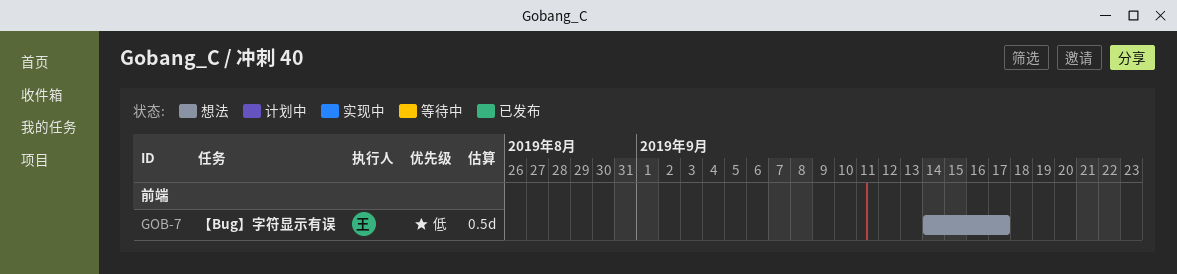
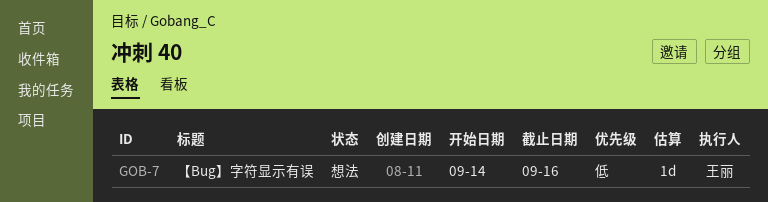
GOB-7, estimate: 0.5d -> 1d
GOB-7, due: Sep 17 -> Sep 16

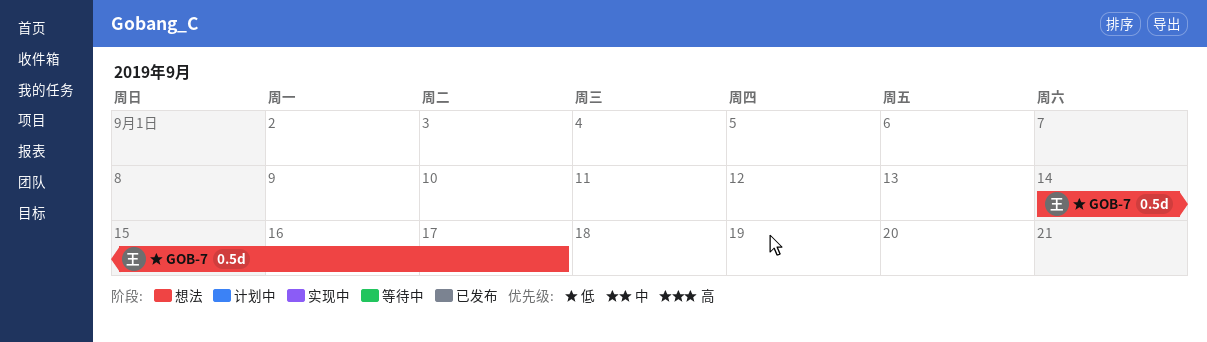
GOB-7, estimate: 1d -> 0.5d
GOB-7, due: Sep 16 -> Sep 17

